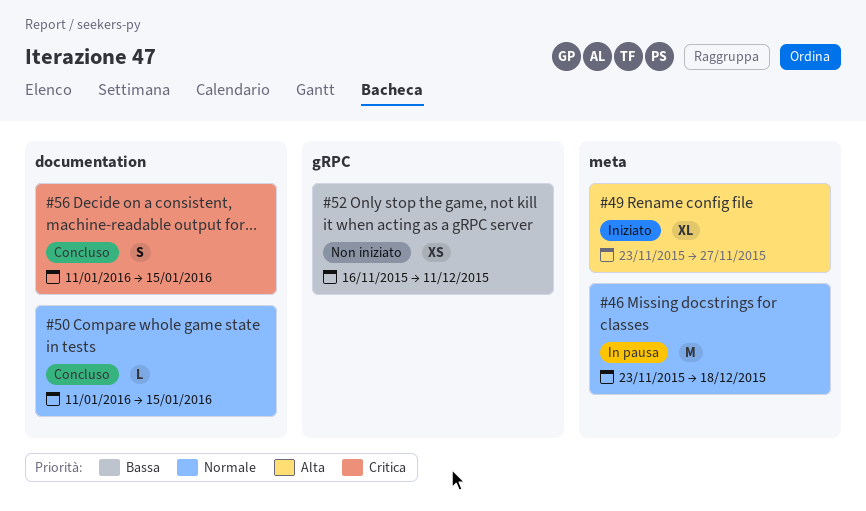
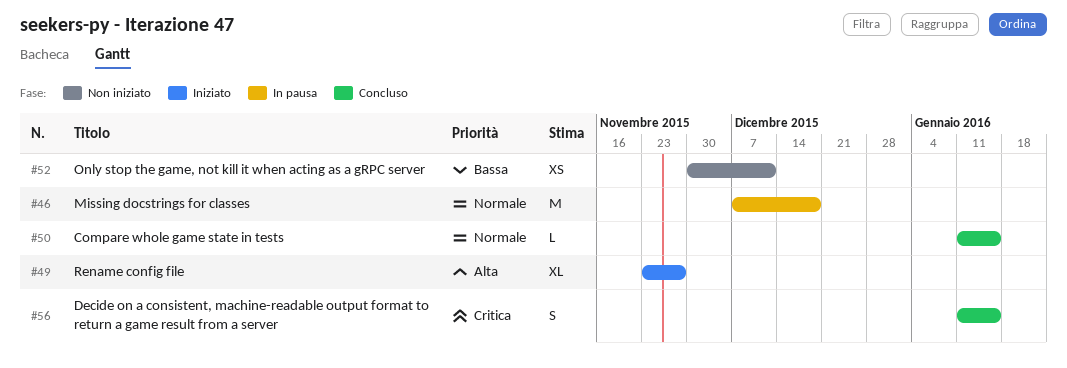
#46, start: Nov 23 -> Dec 7
#52, start: Nov 16 -> Nov 30

